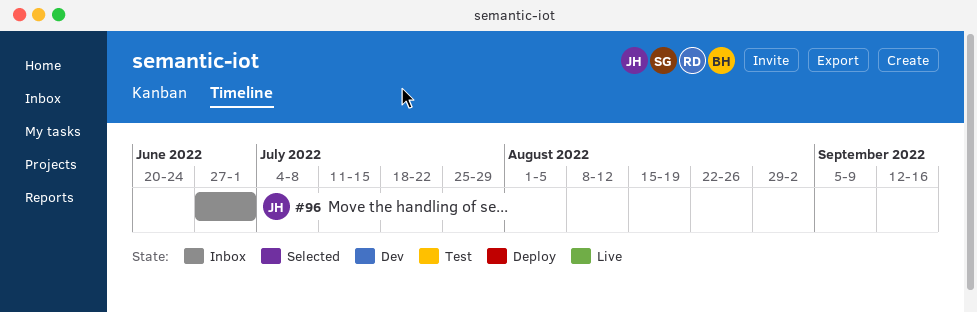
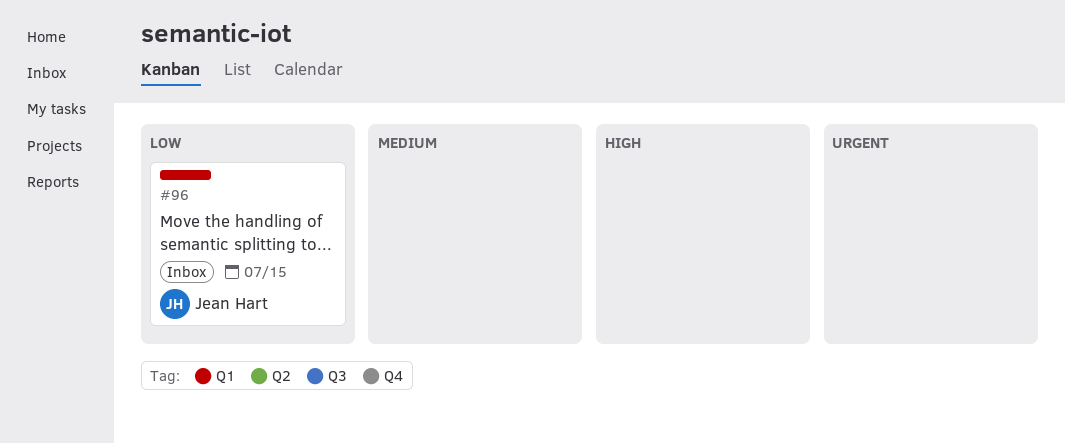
#96, due: Jul 1 -> Jul 15

